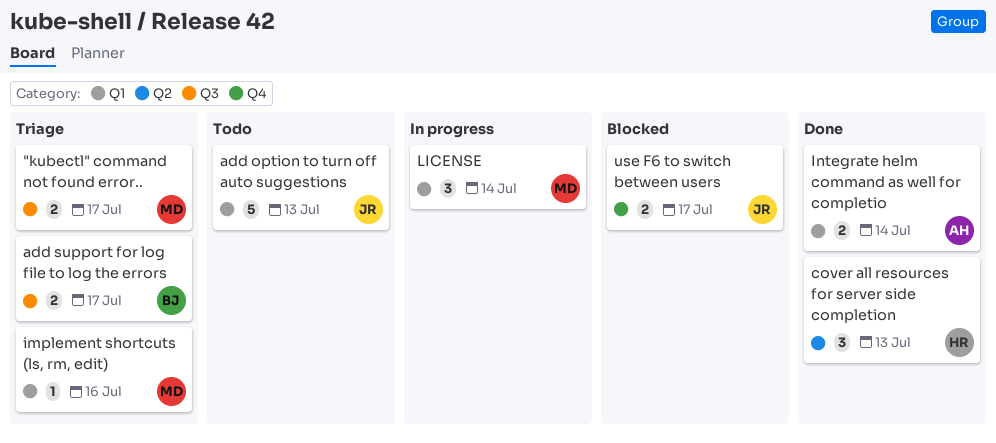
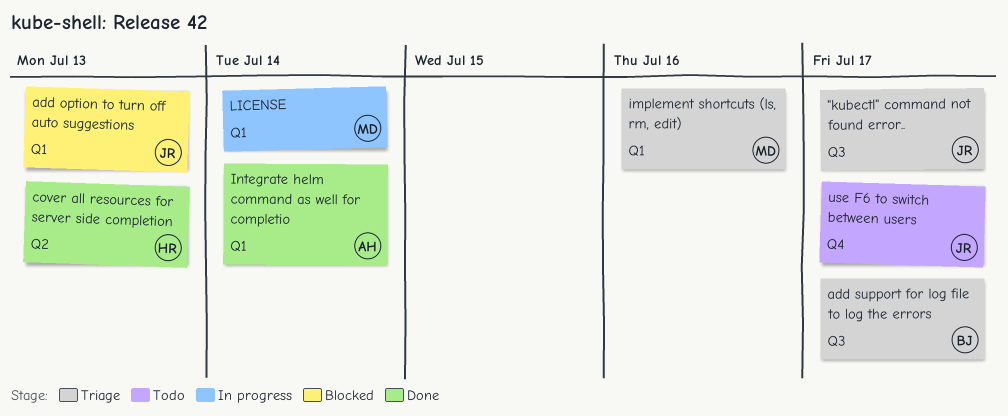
"kubectl" command not found error.., owner: MD -> JR
add option to turn off auto suggestions, status: Todo -> Blocked
use F6 to switch between users, status: Blocked -> Todo

